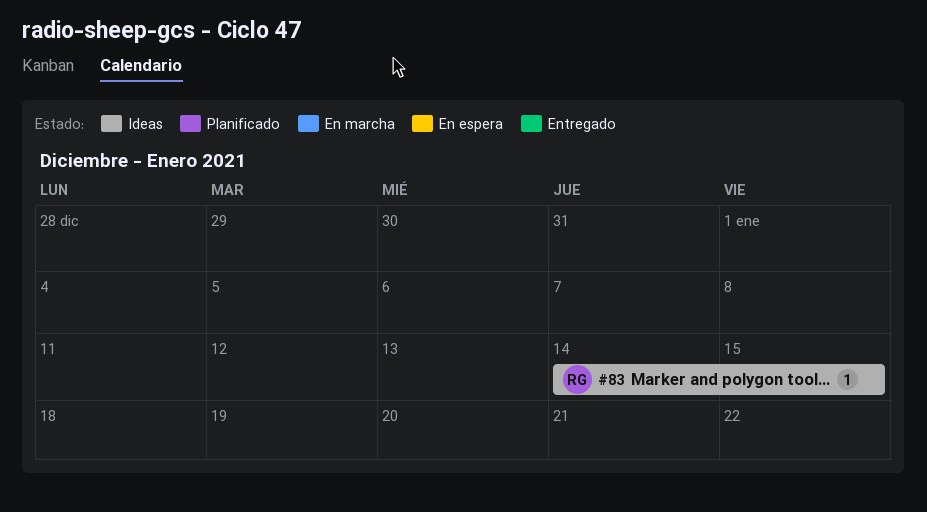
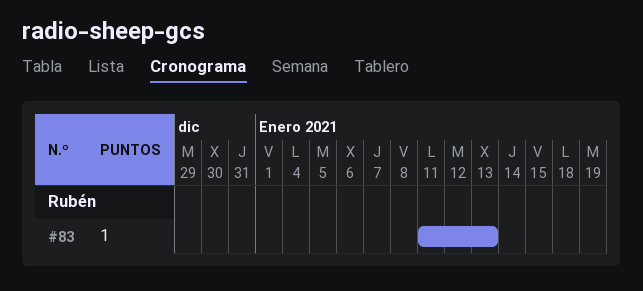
#83, start: Jan 14 -> Jan 11
#83, due: Jan 15 -> Jan 13

